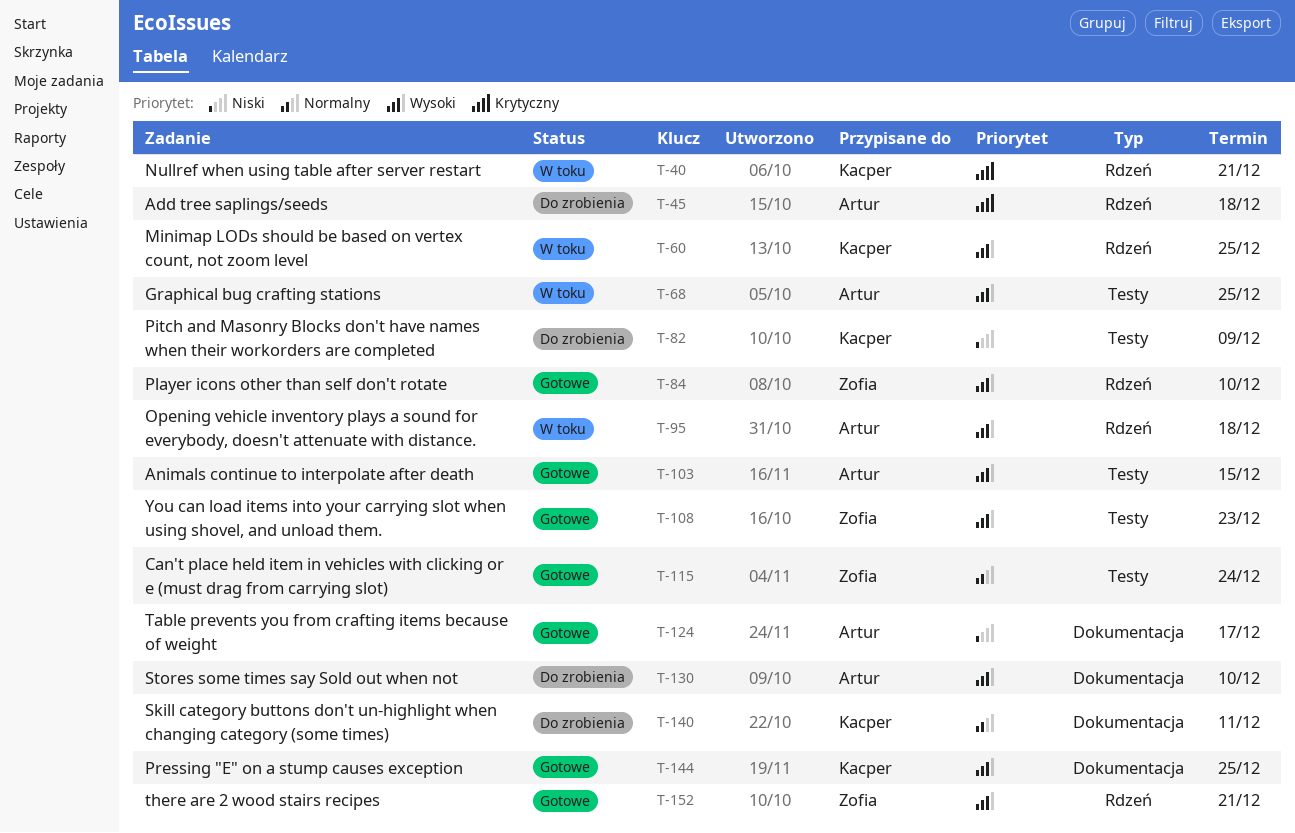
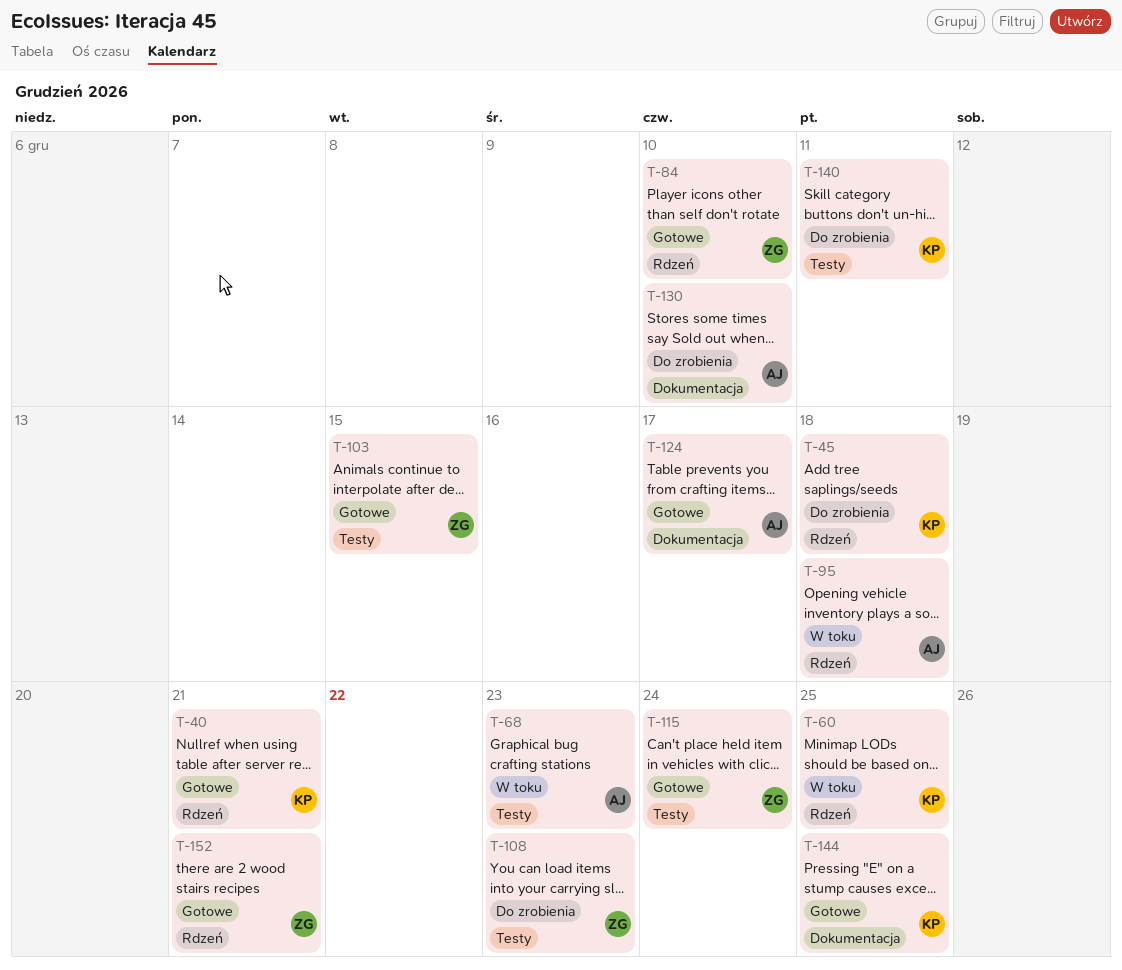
T-40, status: W toku -> Gotowe
T-45, owner: Artur -> Kacper
T-68, due: Dec 25 -> Dec 23
T-82: present -> none
T-103, owner: Artur -> Zofia
T-108, status: Gotowe -> Do zrobienia
T-140, label: Dokumentacja -> Testy

